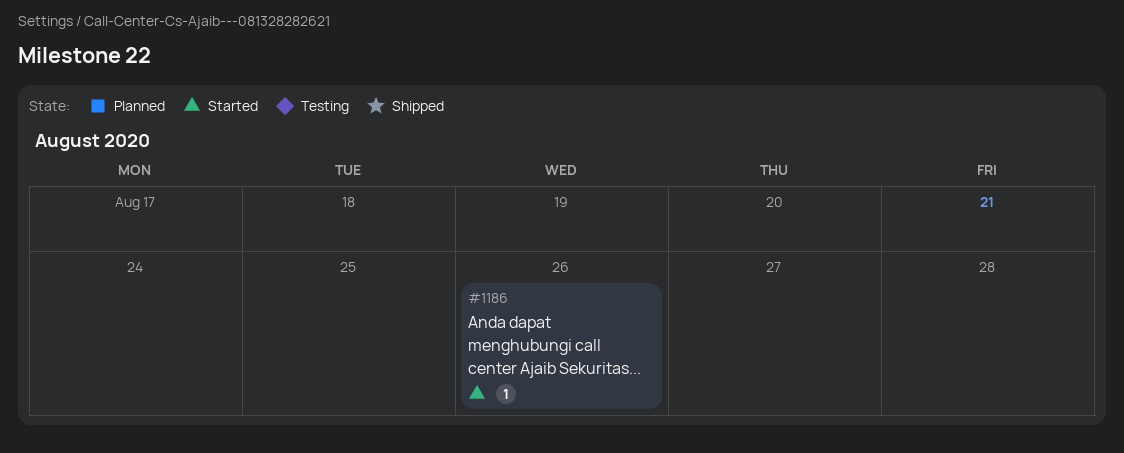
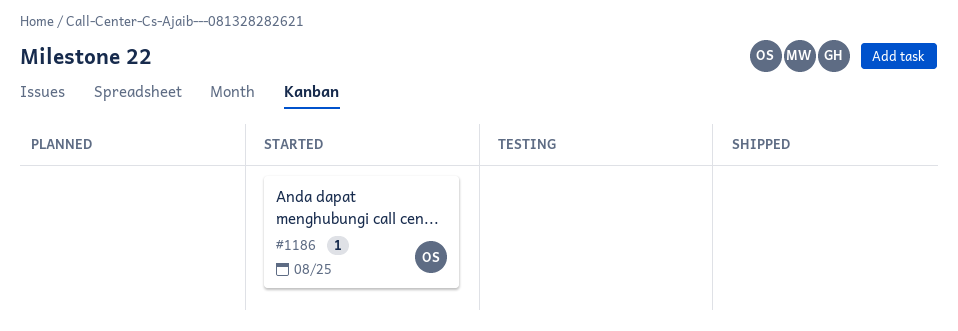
#1186, due: Aug 26 -> Aug 25

